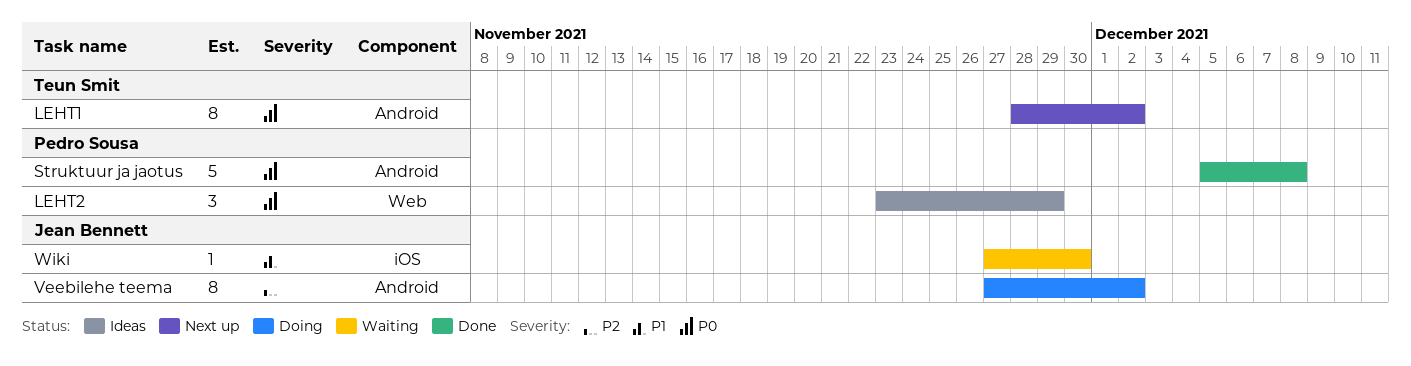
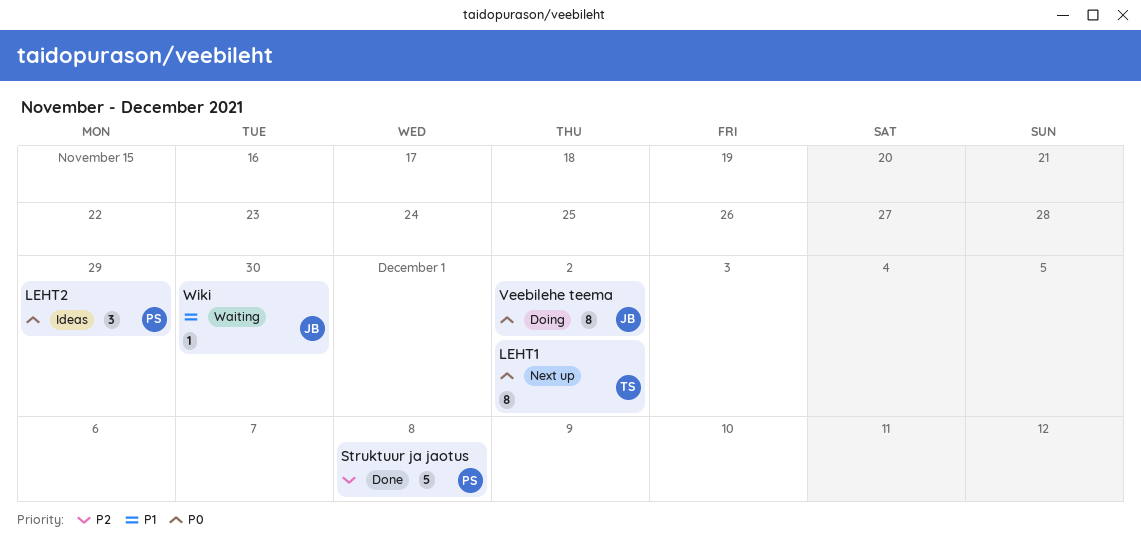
Struktuur ja jaotus, priority: P0 -> P2
Veebilehe teema, priority: P2 -> P0

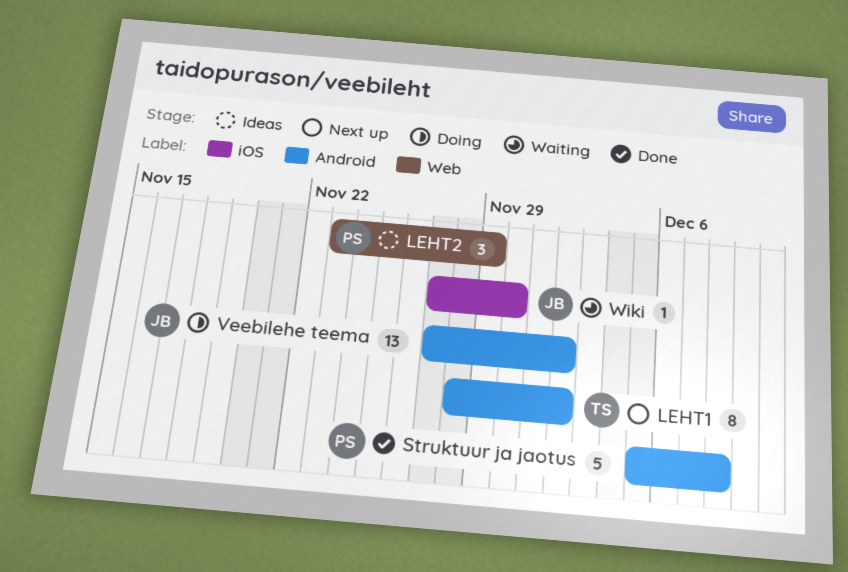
Veebilehe teema, estimate: 8 -> 13

